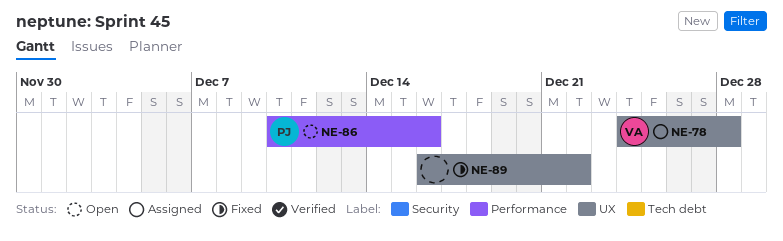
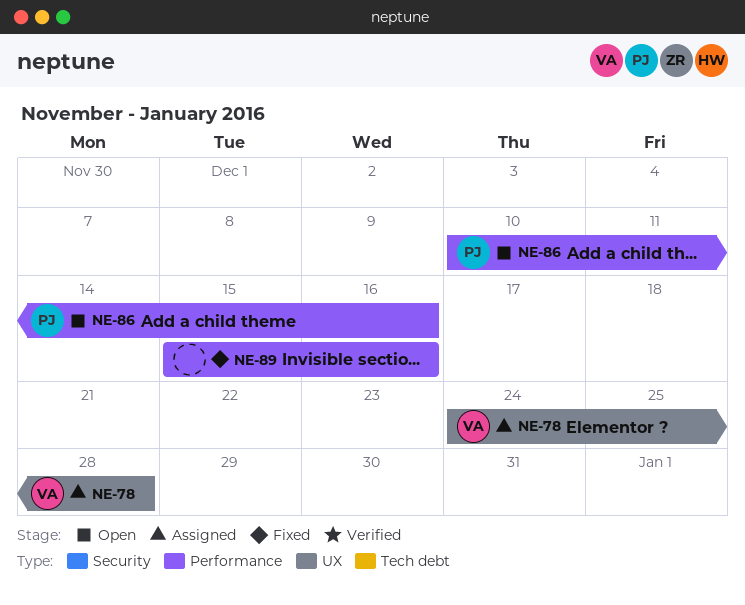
NE-89, label: UX -> Performance
NE-89, start: Dec 16 -> Dec 15
NE-89, due: Dec 22 -> Dec 16

